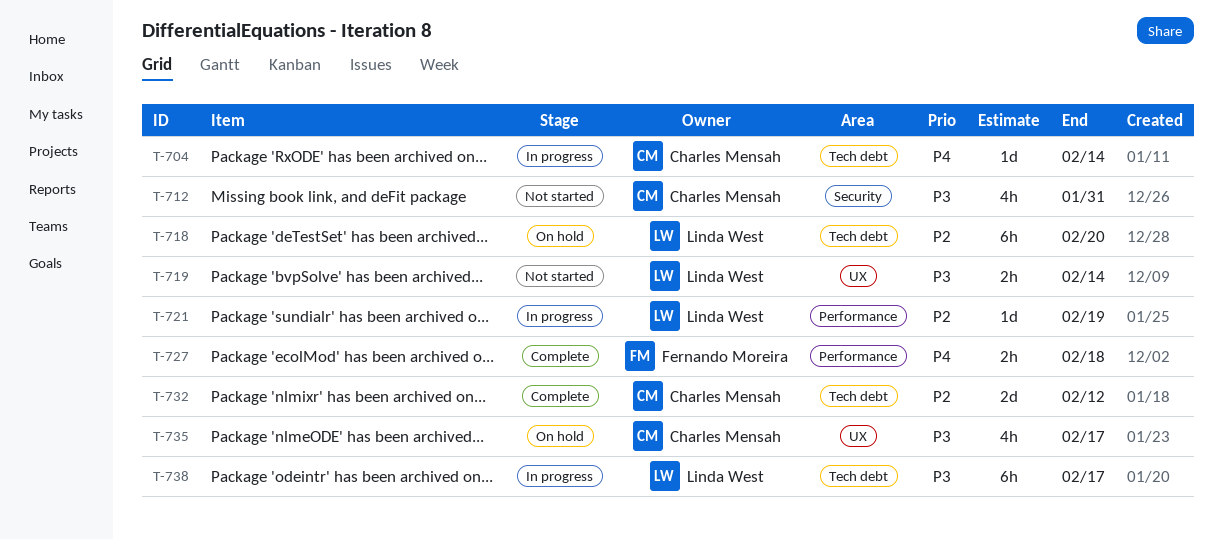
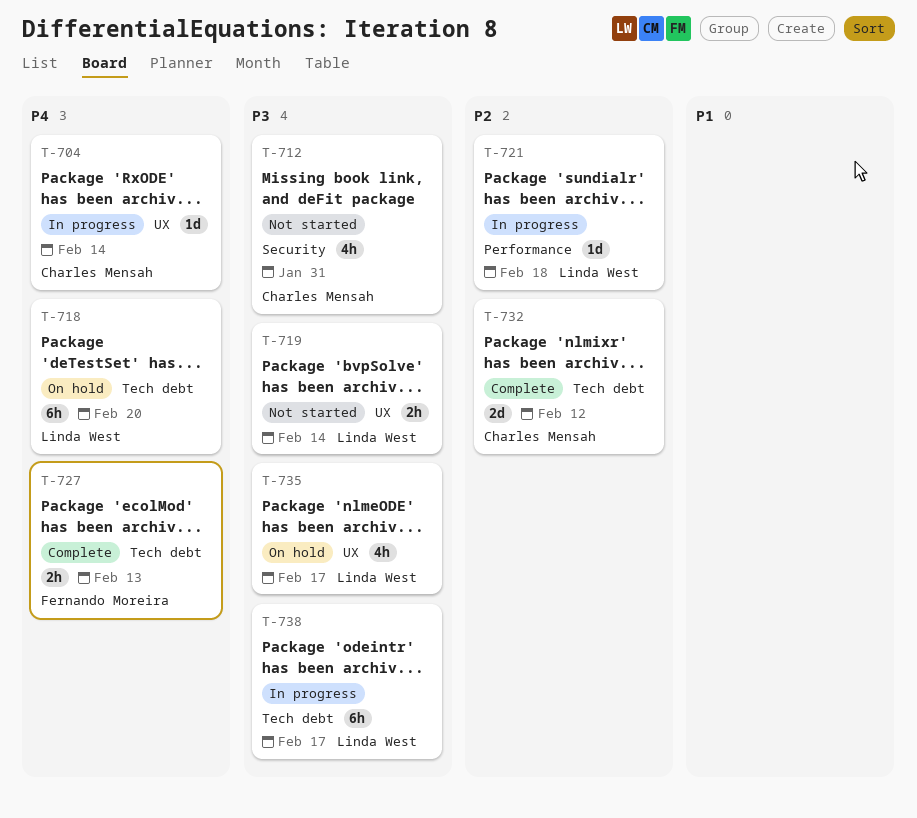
T-704, label: Tech debt -> UX
T-718, priority: P2 -> P4
T-721, due: Feb 19 -> Feb 18
T-727, label: Performance -> Tech debt
T-727, due: Feb 18 -> Feb 13
T-735, owner: Charles Mensah -> Linda West

